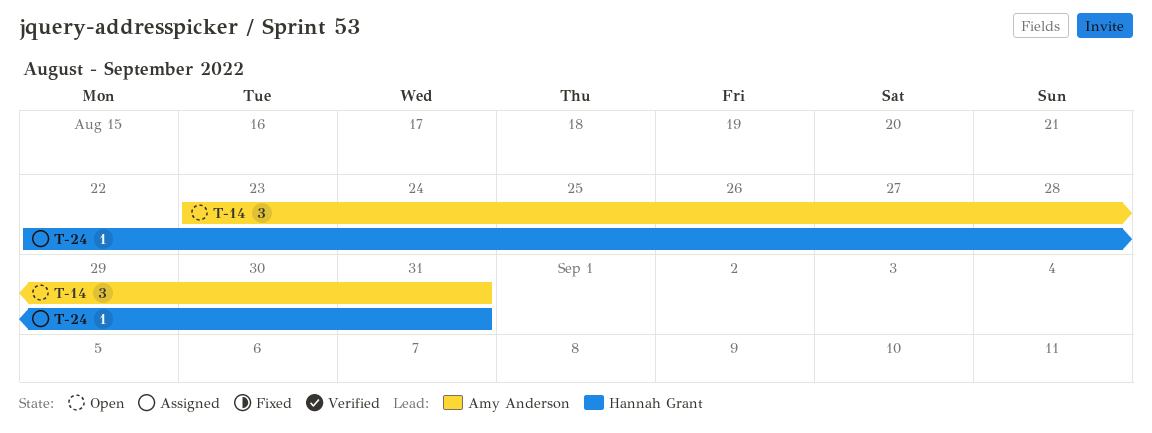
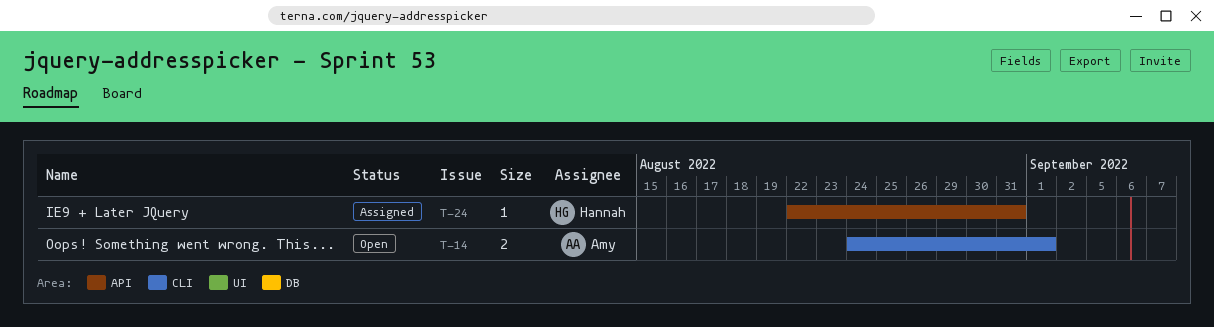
T-14, estimate: 3 -> 2
T-14, start: Aug 23 -> Aug 24
T-14, due: Aug 31 -> Sep 1

